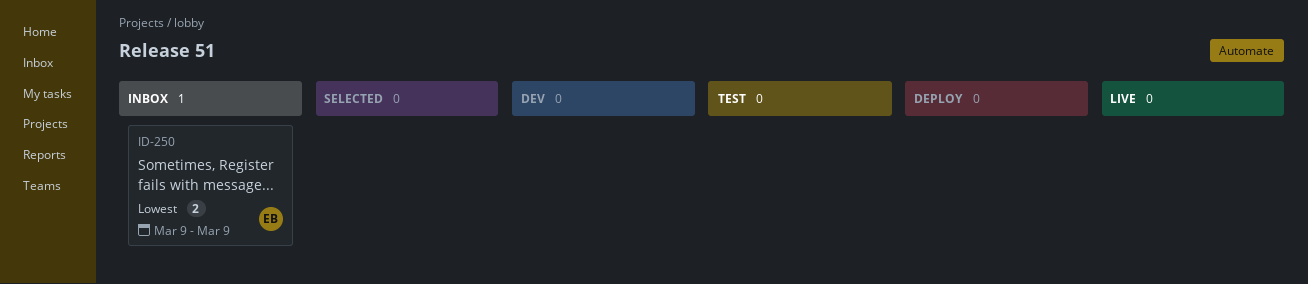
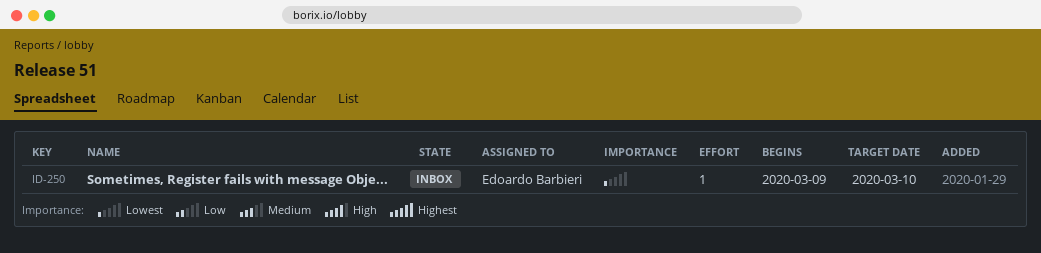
ID-250, estimate: 2 -> 1
ID-250, due: Mar 9 -> Mar 10

